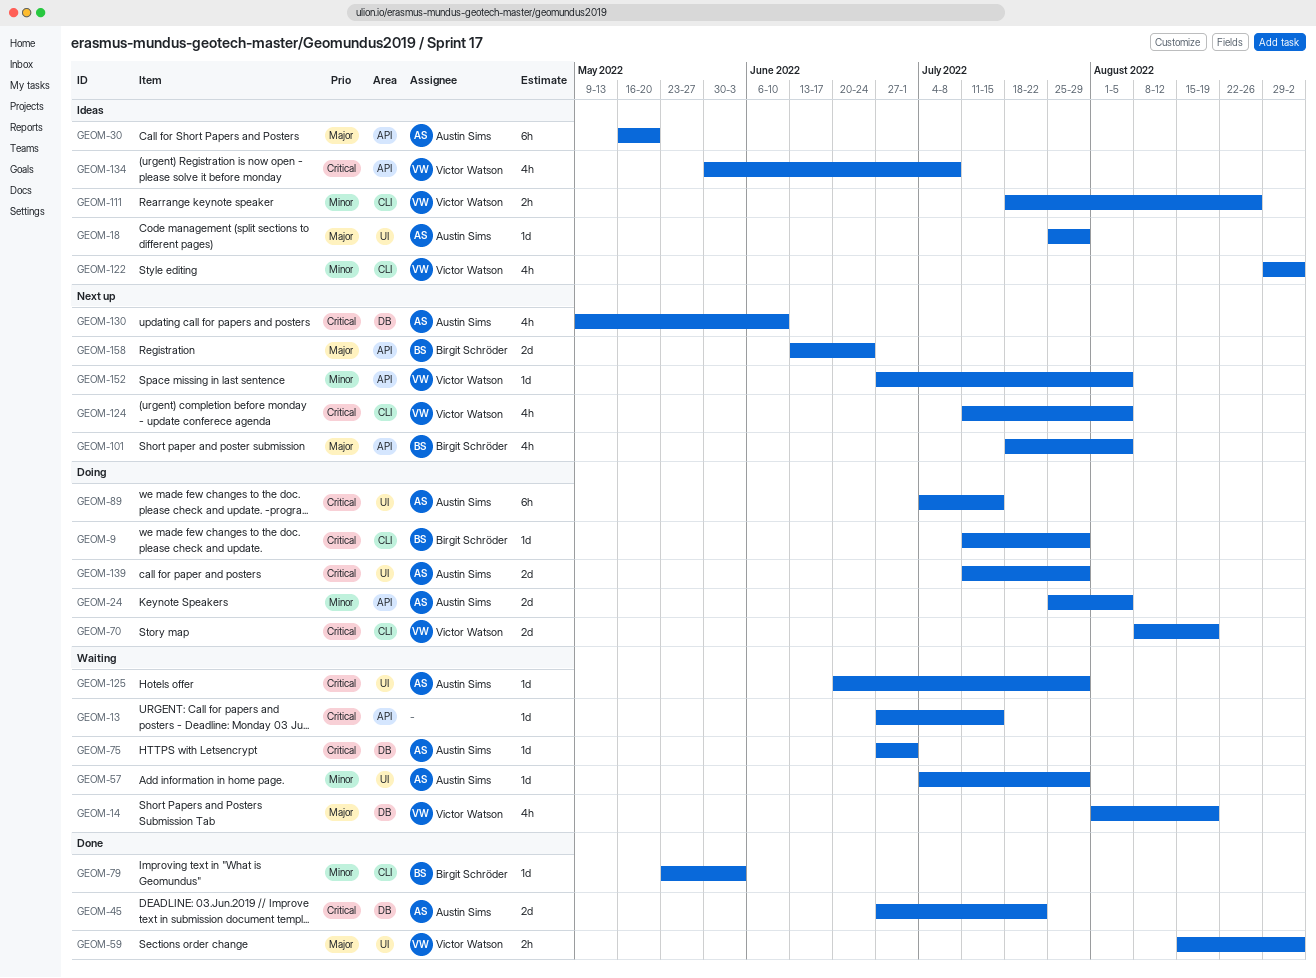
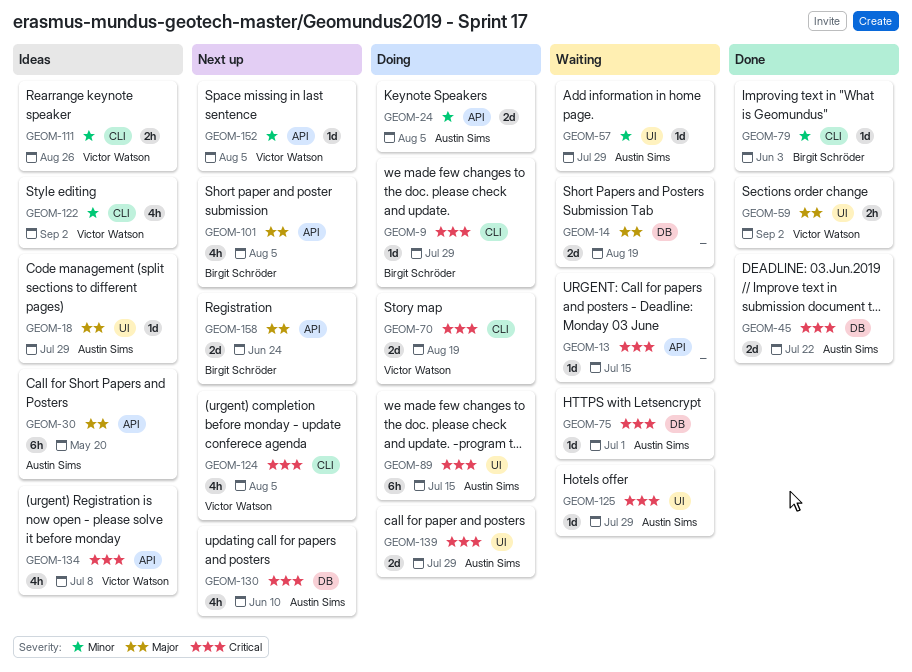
GEOM-14, owner: Victor Watson -> none
GEOM-14, estimate: 4h -> 2d

